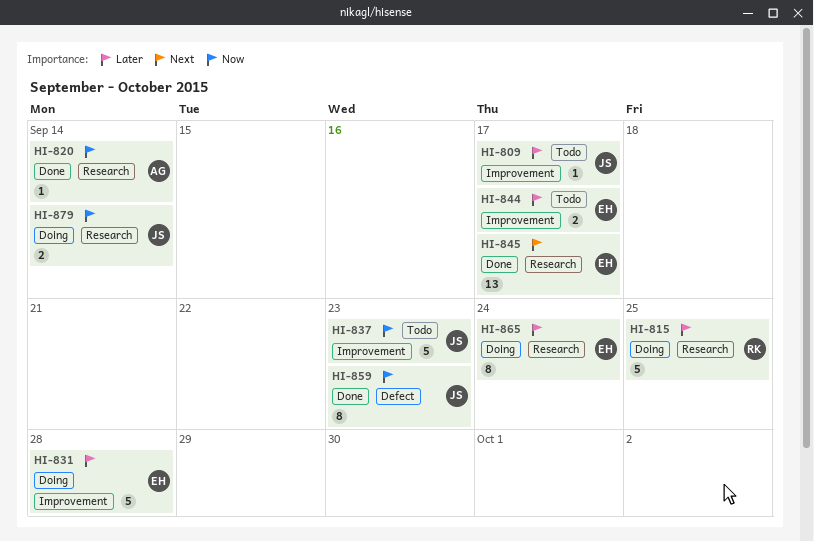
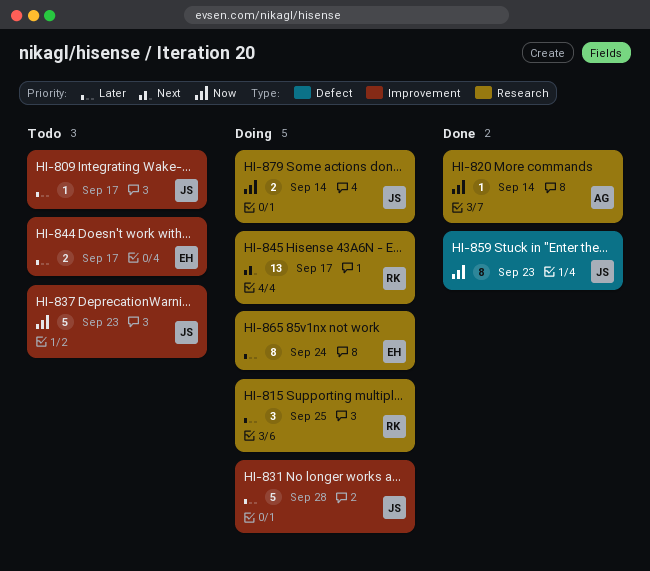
HI-815, estimate: 5 -> 3
HI-831, owner: EH -> JS
HI-845, status: Done -> Doing
HI-845, owner: EH -> RK

